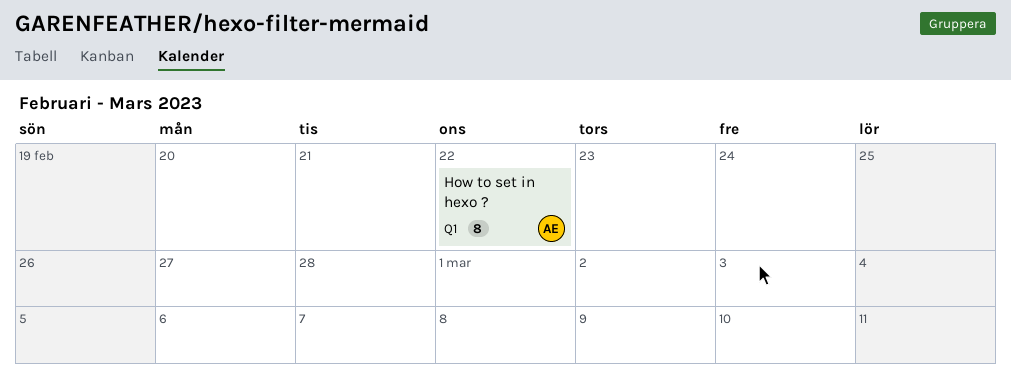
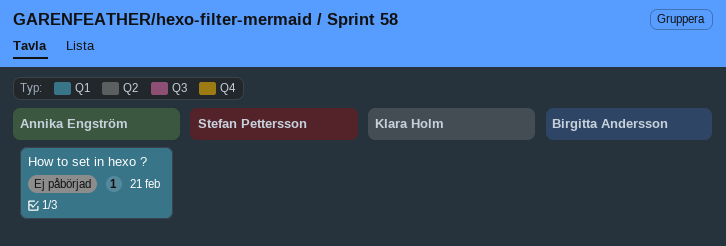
How to set in hexo ?, estimate: 8 -> 1
How to set in hexo ?, due: Feb 22 -> Feb 21

